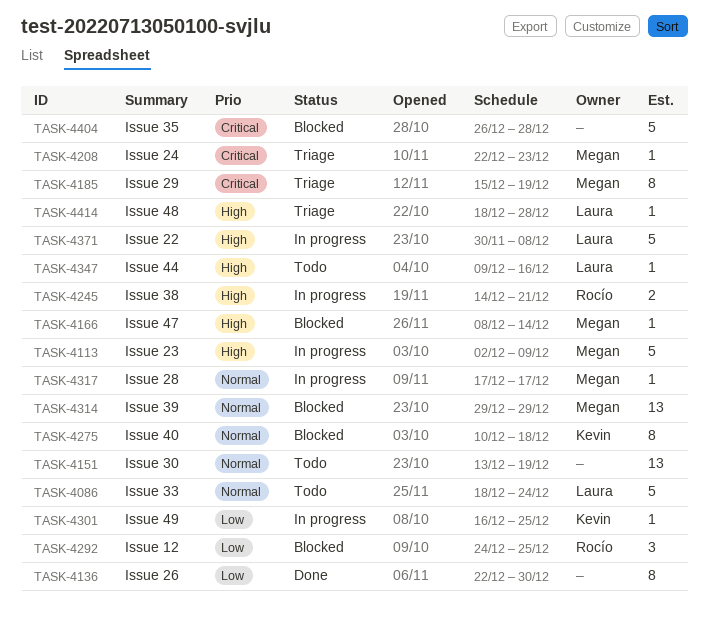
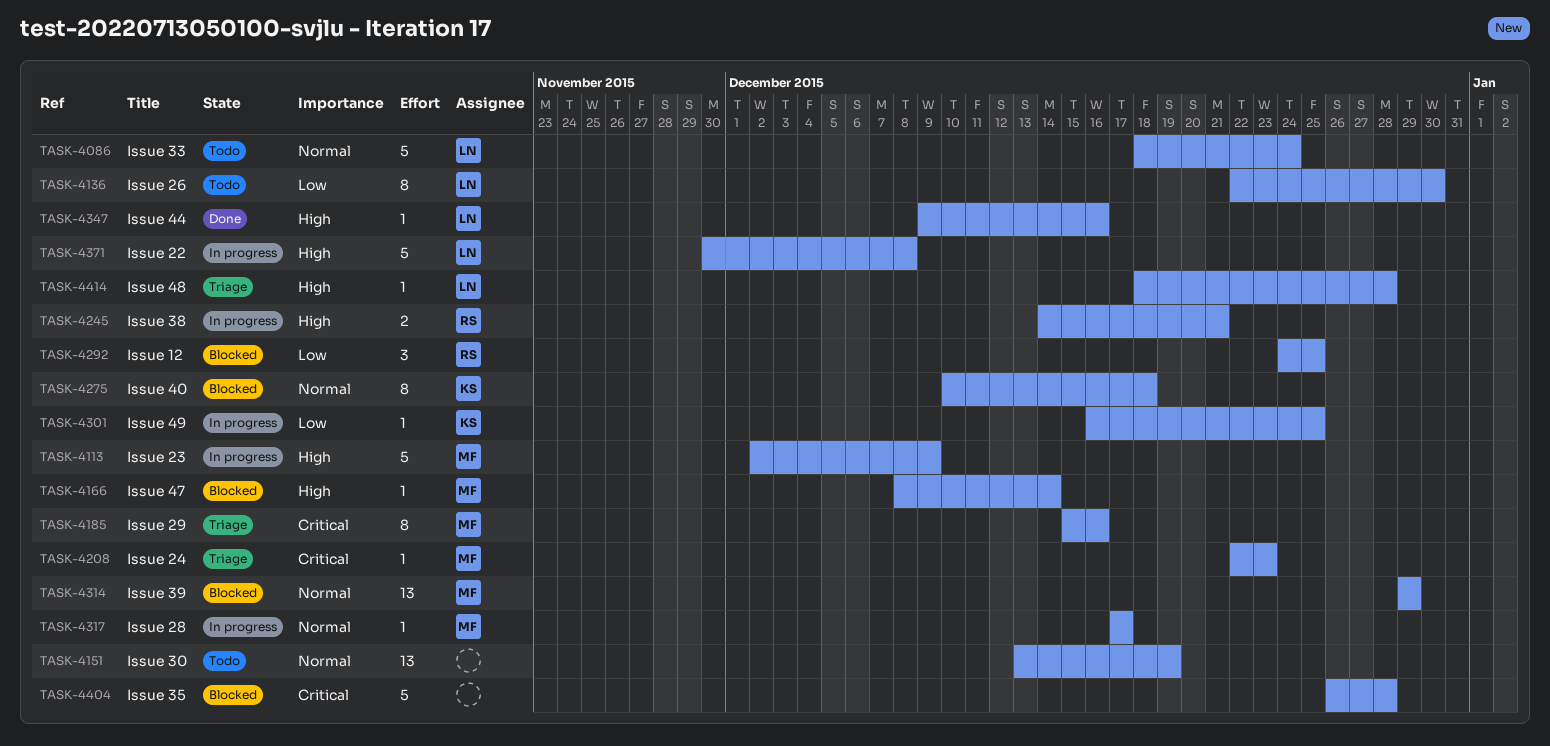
TASK-4136, status: Done -> Todo
TASK-4136, owner: none -> Laura
TASK-4185, due: Dec 19 -> Dec 16
TASK-4347, status: Todo -> Done

